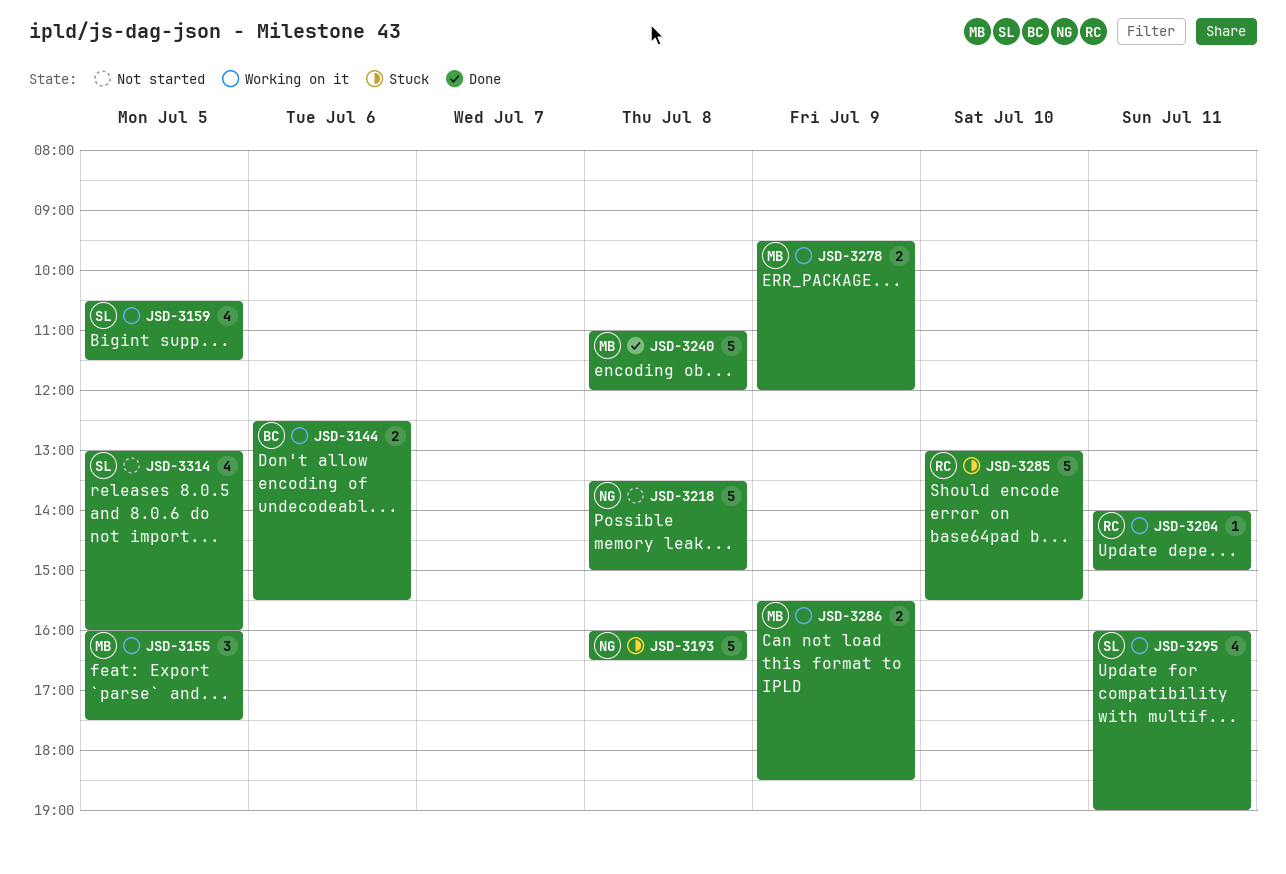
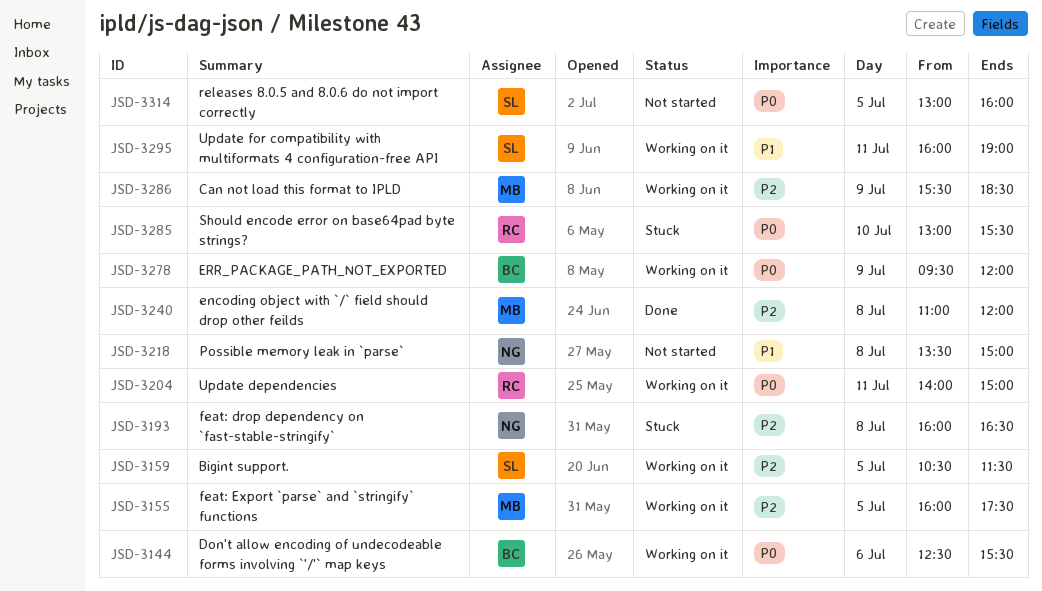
JSD-3278, owner: MB -> BC

